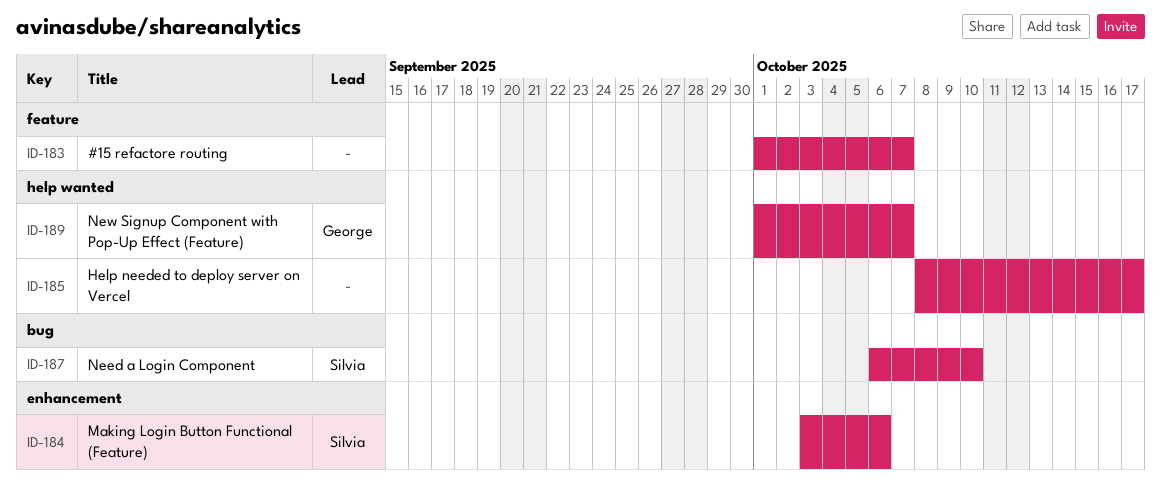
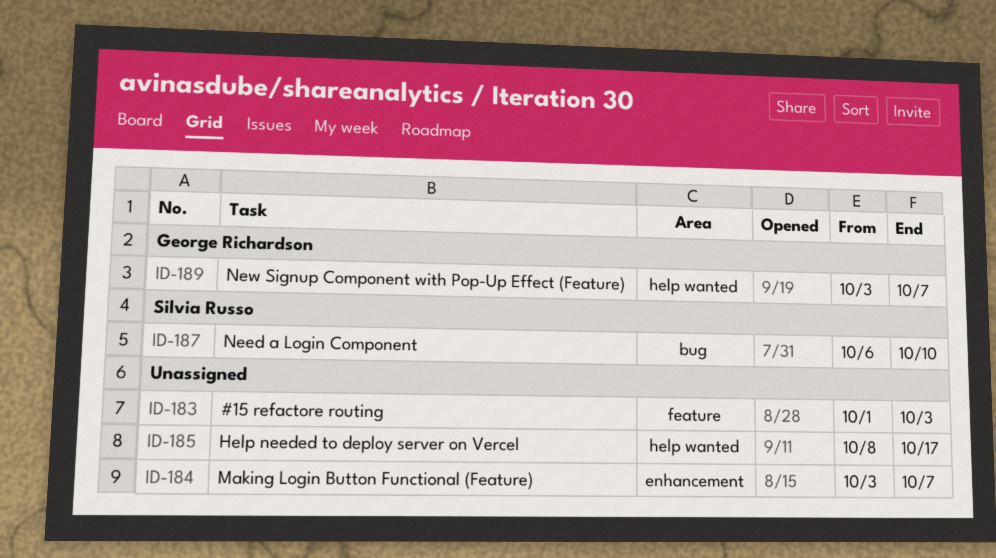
ID-183, due: Oct 7 -> Oct 3
ID-184, owner: Silvia Russo -> none
ID-184, due: Oct 6 -> Oct 7
ID-189, start: Oct 1 -> Oct 3

